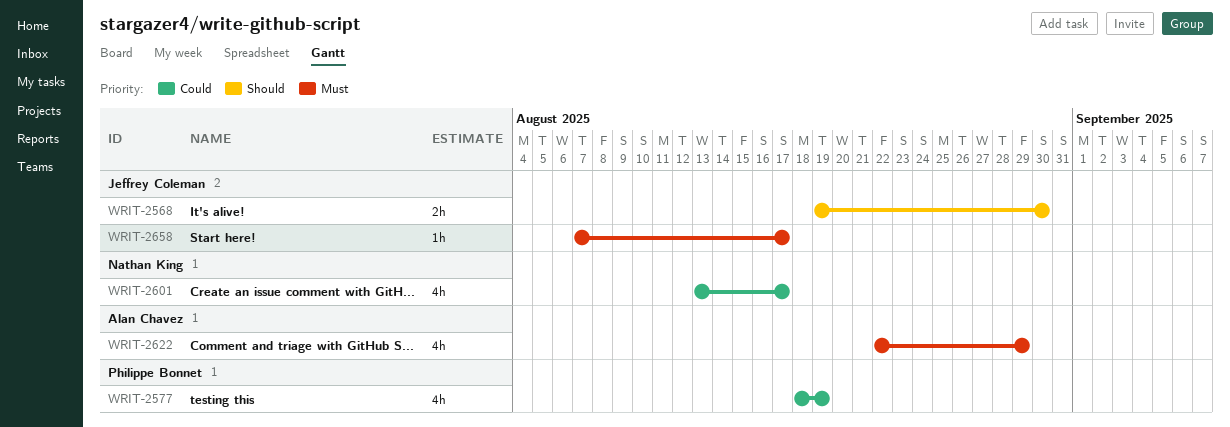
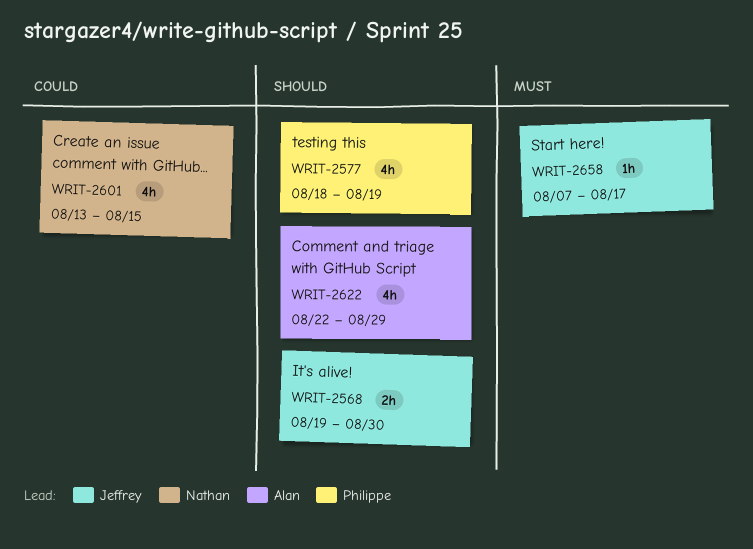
WRIT-2577, priority: Could -> Should
WRIT-2601, due: Aug 17 -> Aug 15
WRIT-2622, priority: Must -> Should

